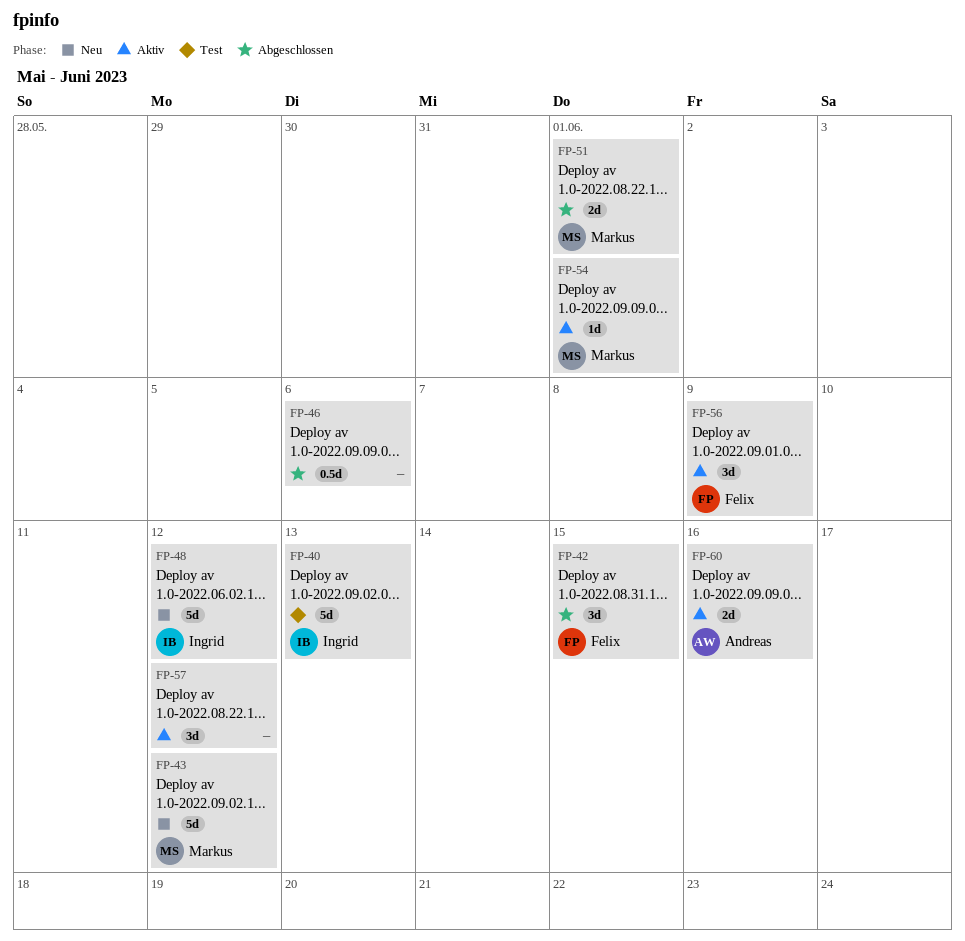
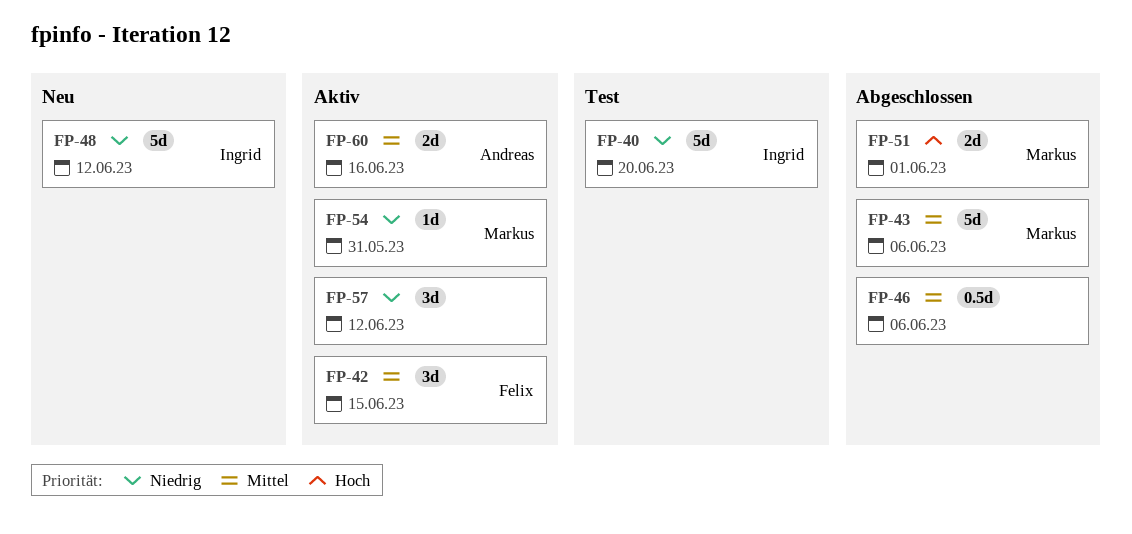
FP-40, due: Jun 13 -> Jun 20
FP-42, status: Abgeschlossen -> Aktiv
FP-43, status: Neu -> Abgeschlossen
FP-43, due: Jun 12 -> Jun 6
FP-54, due: Jun 1 -> May 31
FP-56: present -> none

